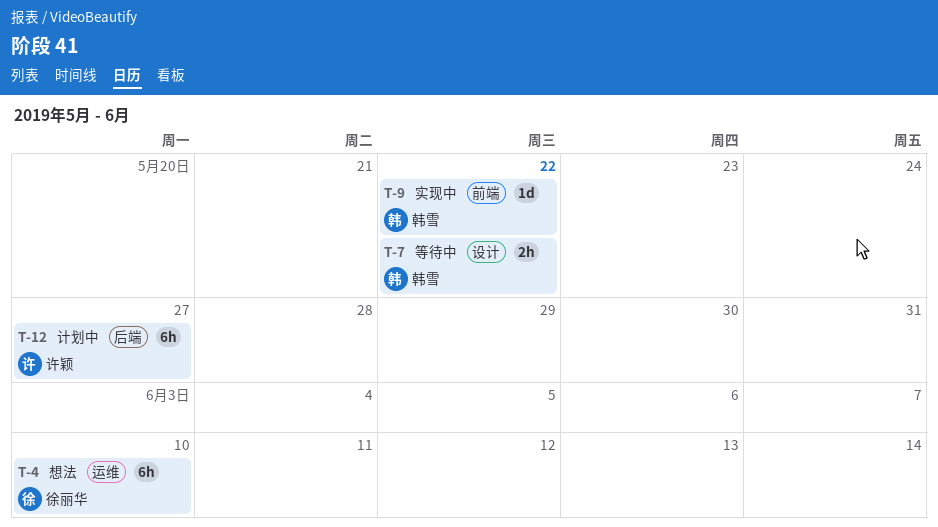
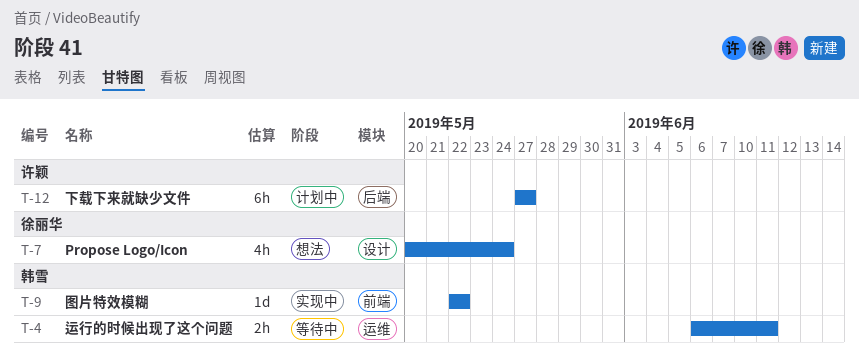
T-4, status: 想法 -> 等待中
T-4, owner: 徐丽华 -> 韩雪
T-4, estimate: 6h -> 2h
T-4, due: Jun 10 -> Jun 11
T-7, status: 等待中 -> 想法
T-7, owner: 韩雪 -> 徐丽华
T-7, estimate: 2h -> 4h
T-7, due: May 22 -> May 24

